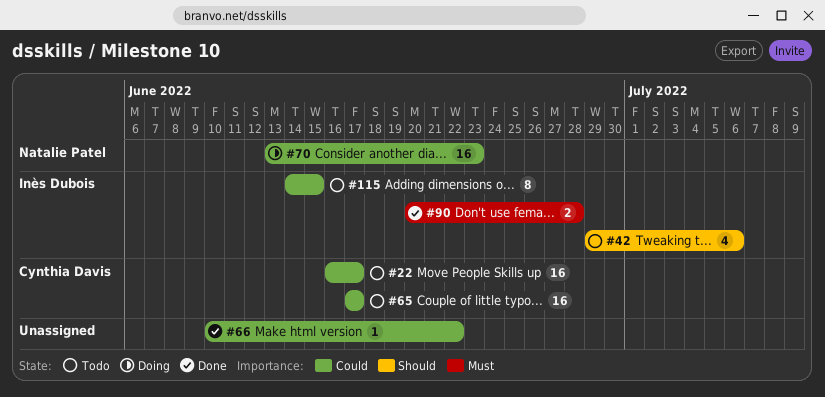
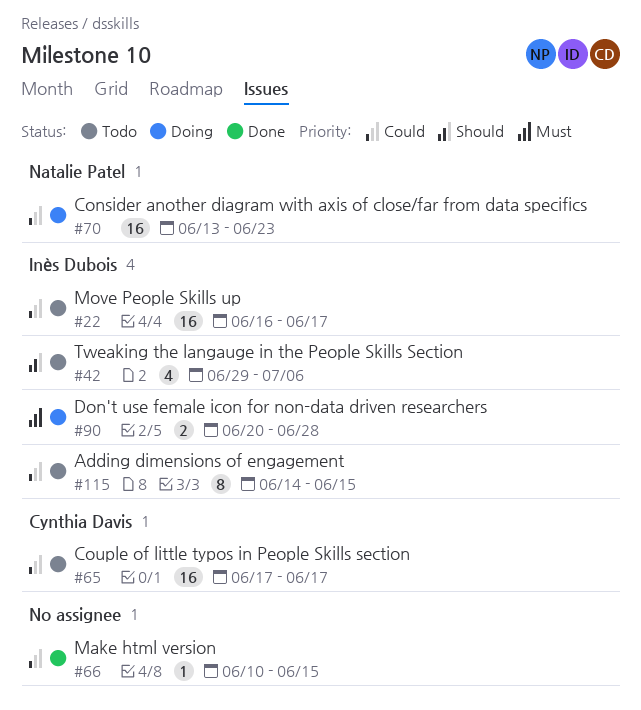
#22, owner: Cynthia Davis -> Inès Dubois
#66, due: Jun 22 -> Jun 15
#90, status: Done -> Doing

